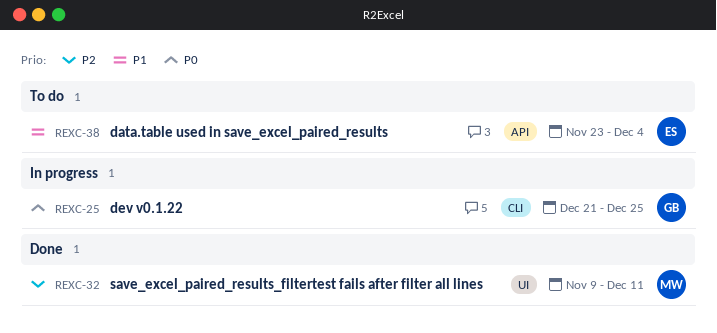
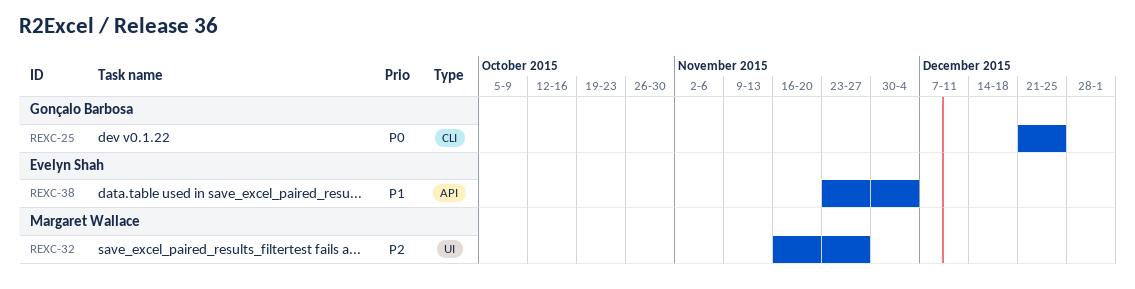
REXC-32, start: Nov 9 -> Nov 16
REXC-32, due: Dec 11 -> Nov 27

